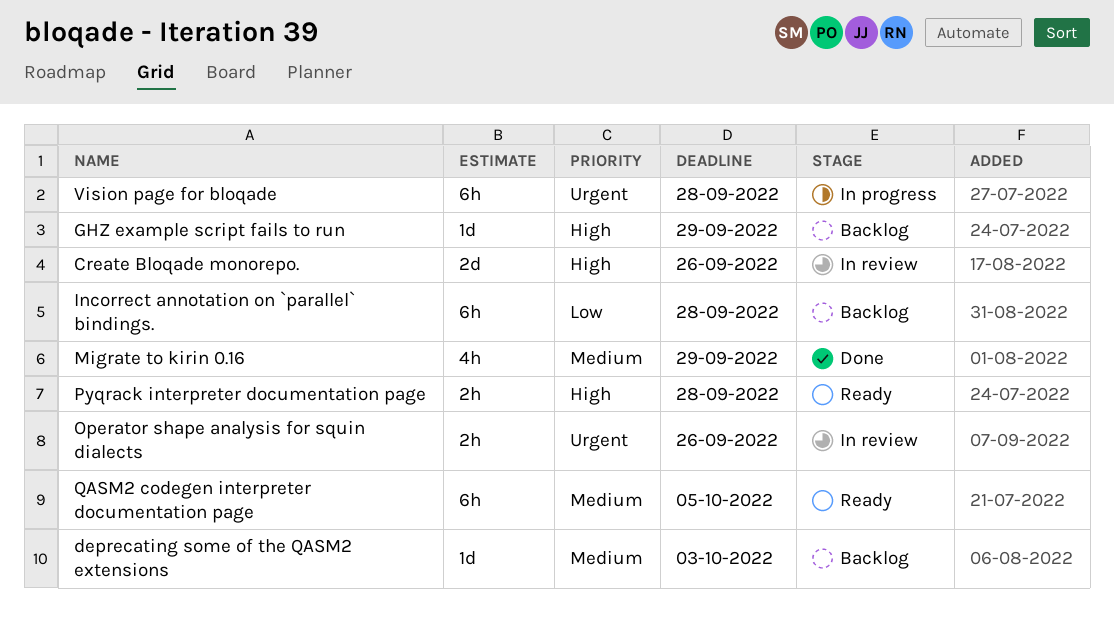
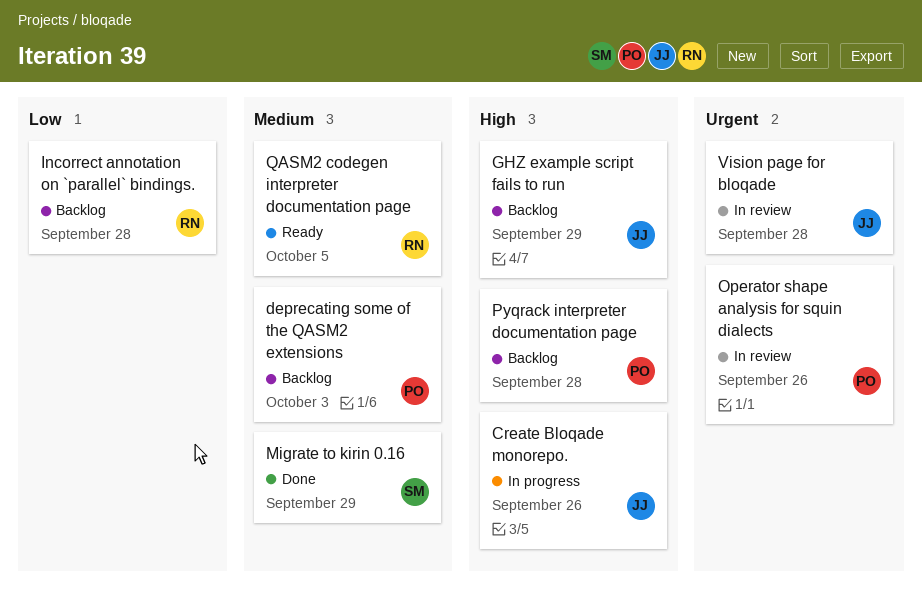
Create Bloqade monorepo., status: In review -> In progress
Pyqrack interpreter documentation page, status: Ready -> Backlog
Vision page for bloqade, status: In progress -> In review

